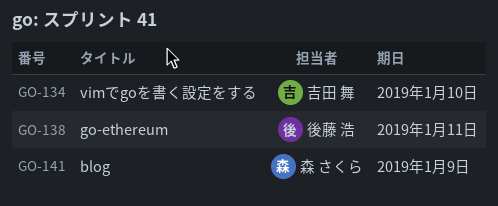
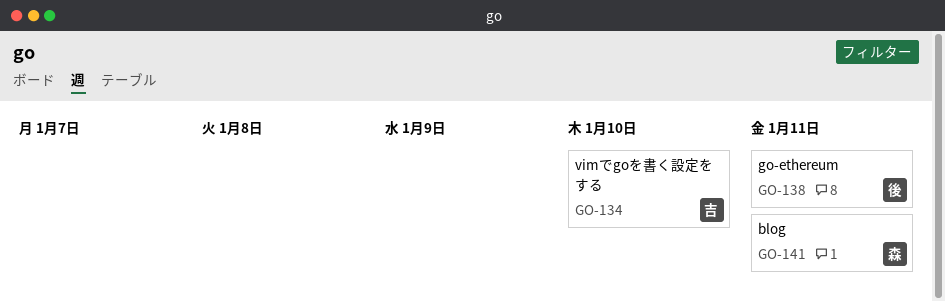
GO-141, due: Jan 9 -> Jan 11

